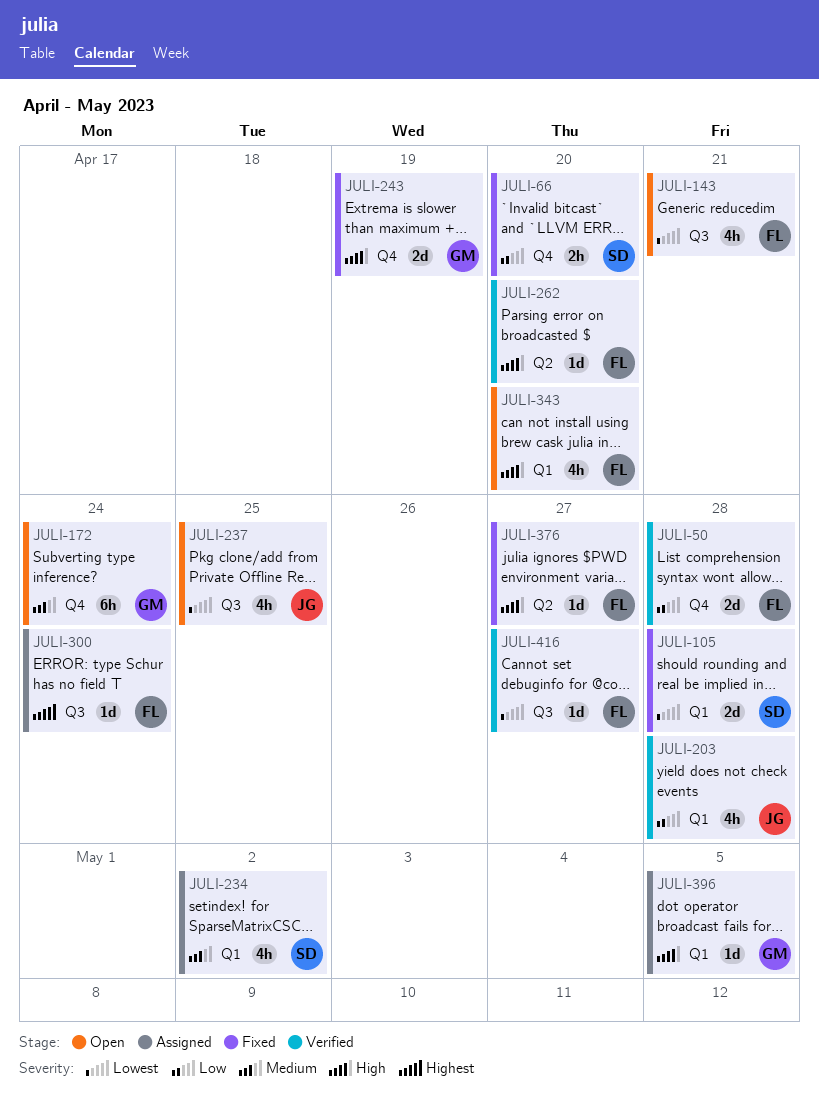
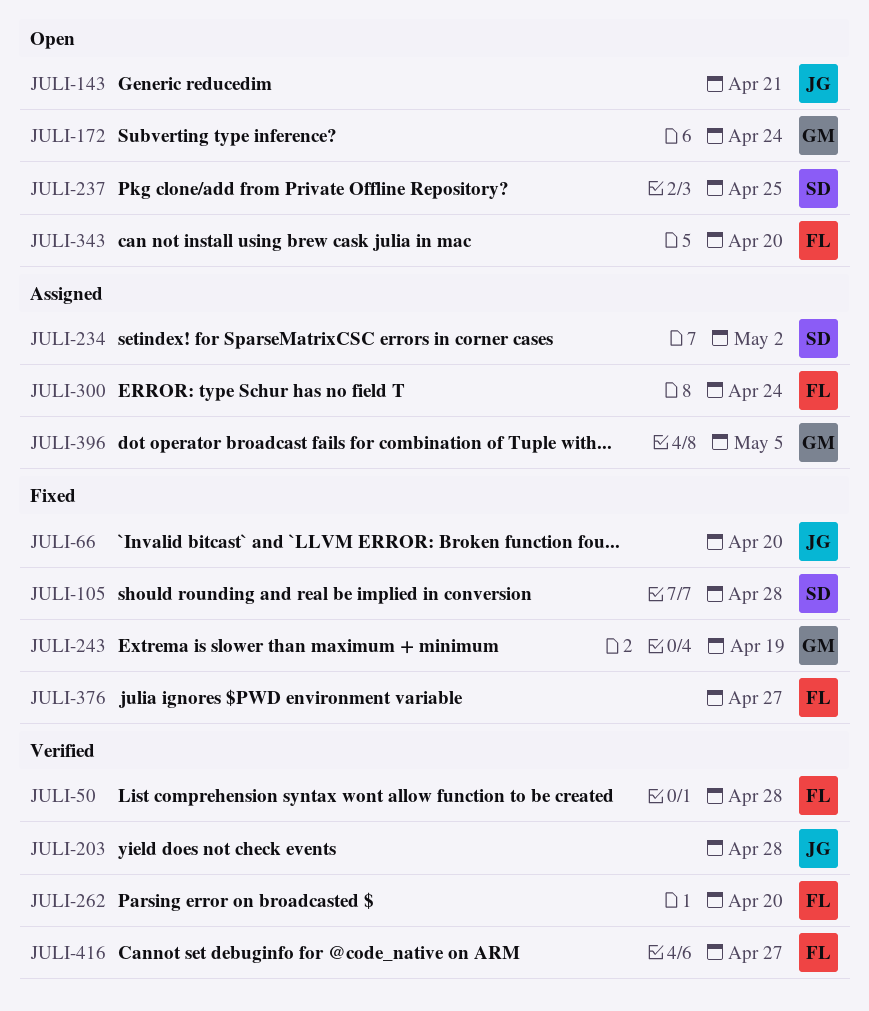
JULI-66, owner: SD -> JG
JULI-143, owner: FL -> JG
JULI-237, owner: JG -> SD

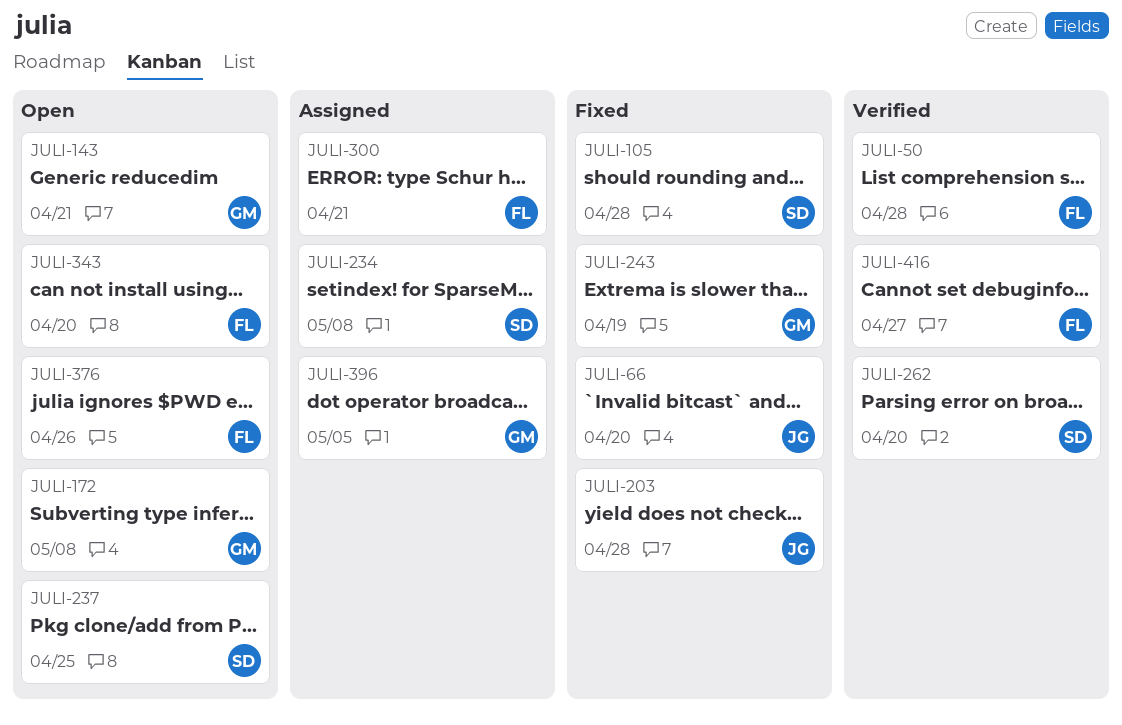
JULI-143, owner: JG -> GM
JULI-172, due: Apr 24 -> May 8
JULI-203, status: Verified -> Fixed
JULI-234, due: May 2 -> May 8
JULI-262, owner: FL -> SD
JULI-300, due: Apr 24 -> Apr 21
JULI-376, status: Fixed -> Open
JULI-376, due: Apr 27 -> Apr 26

